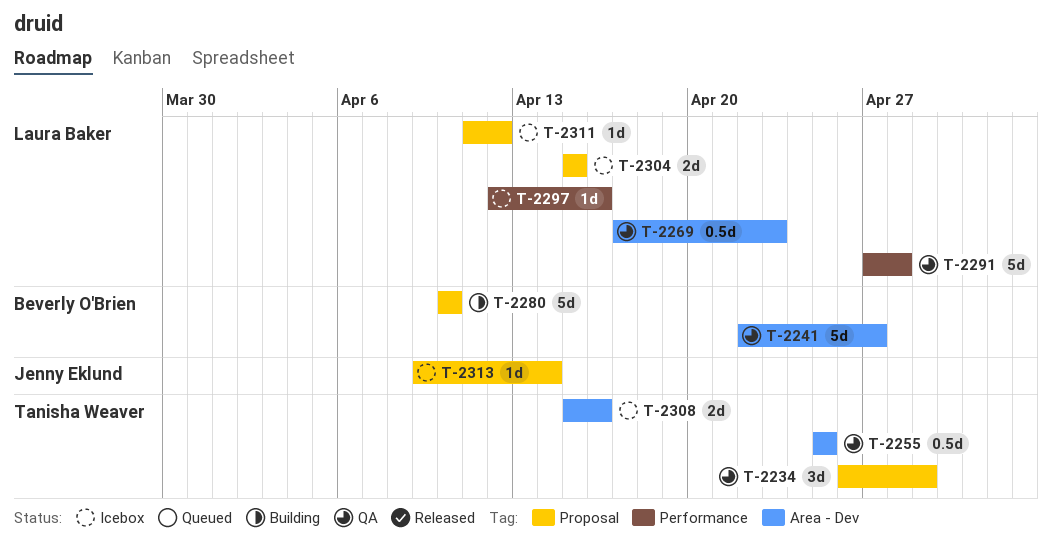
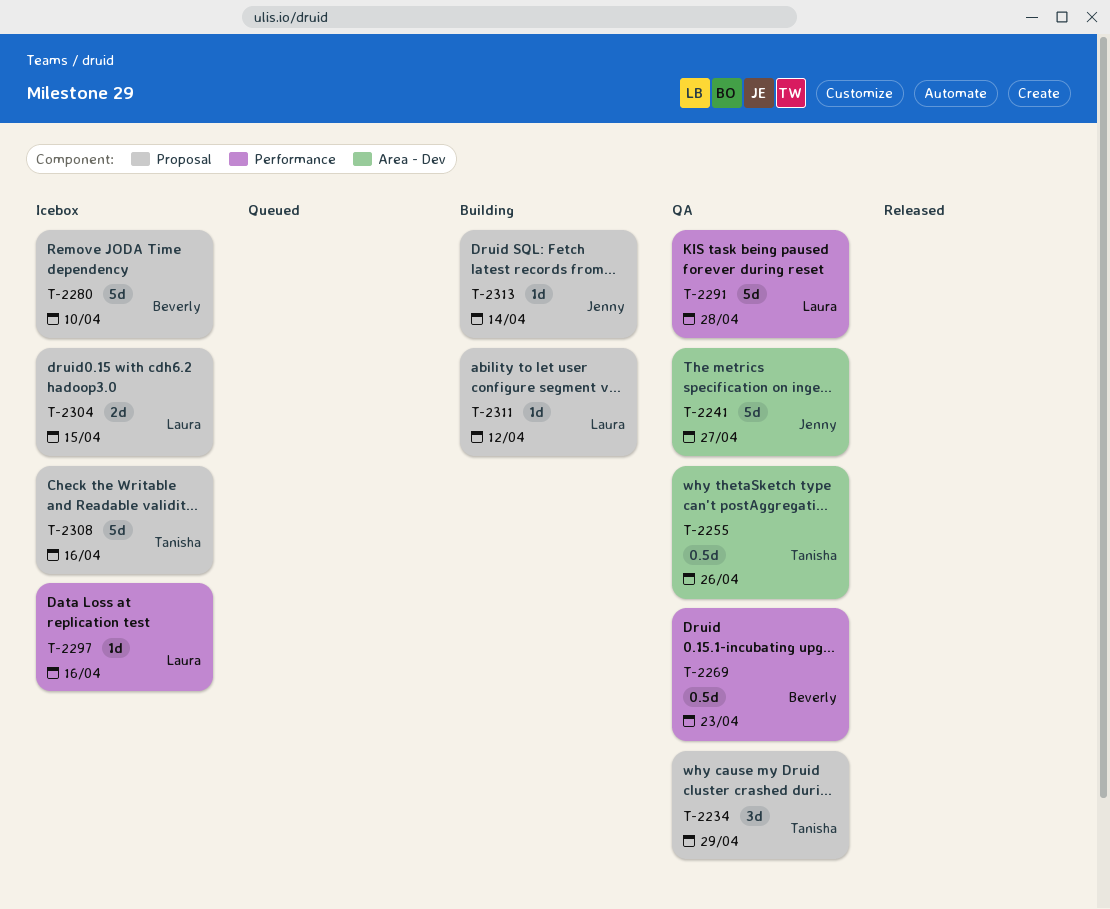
T-2241, owner: Beverly O'Brien -> Jenny Eklund
T-2255, due: Apr 25 -> Apr 26
T-2269, owner: Laura Baker -> Beverly O'Brien
T-2269, label: Area - Dev -> Performance
T-2280, status: Building -> Icebox
T-2308, label: Area - Dev -> Proposal
T-2308, estimate: 2d -> 5d
T-2311, status: Icebox -> Building
T-2313, status: Icebox -> Building

